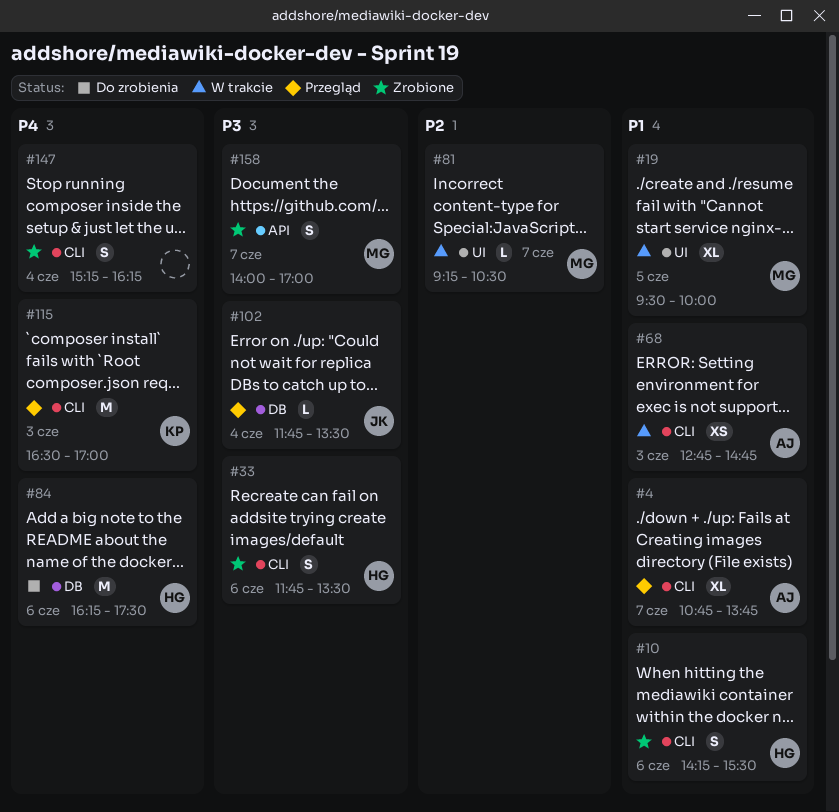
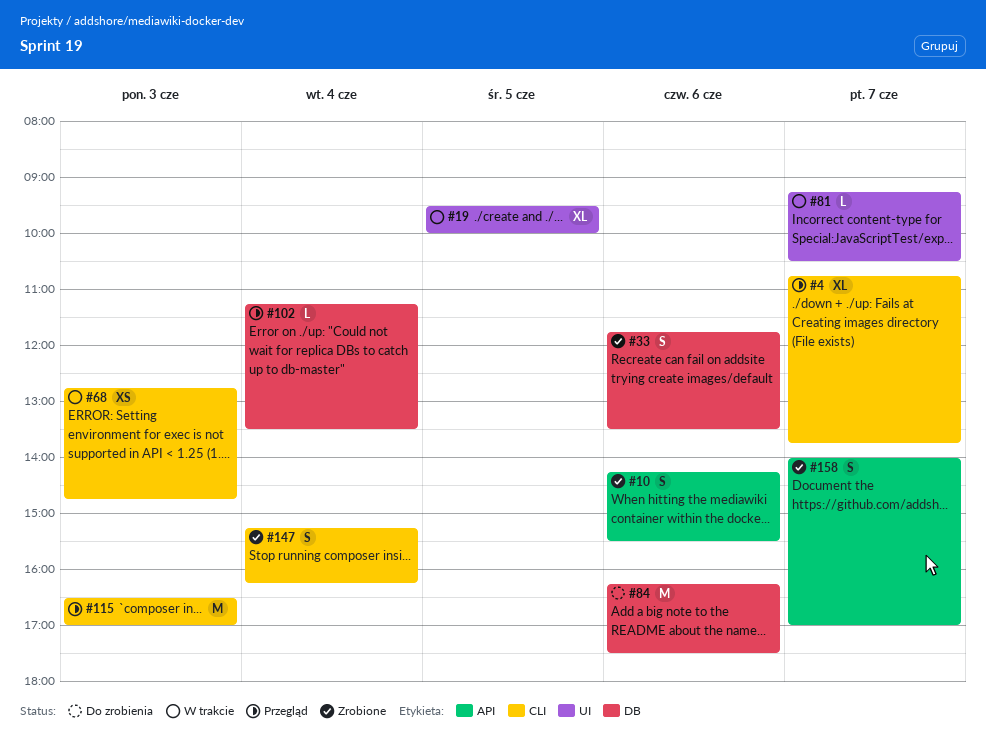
#10, label: CLI -> API
#33, label: CLI -> DB
#102, begins: 11:45 -> 11:15

